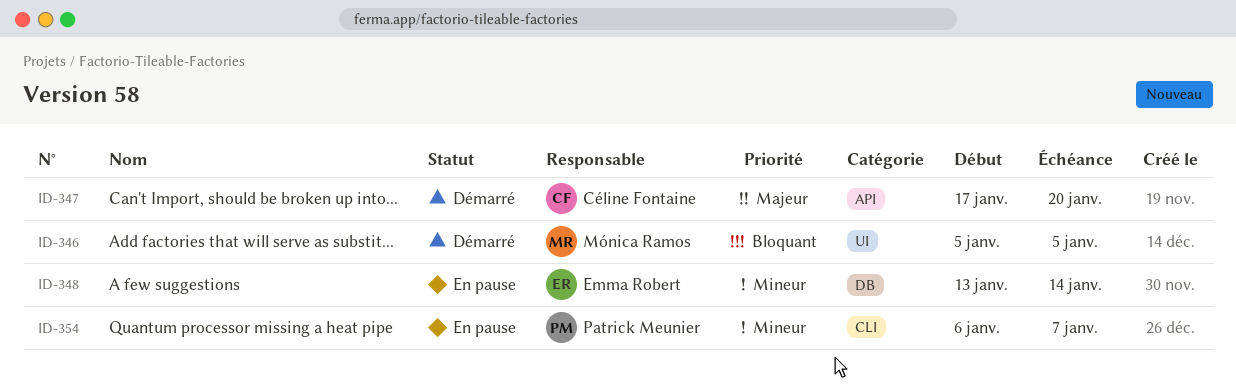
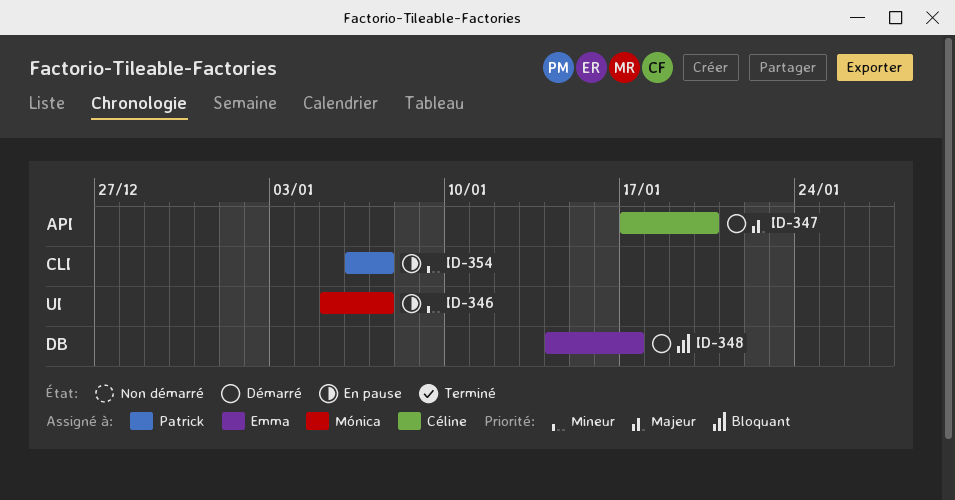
ID-346, status: Démarré -> En pause
ID-346, priority: Bloquant -> Mineur
ID-346, due: Jan 5 -> Jan 7
ID-348, status: En pause -> Démarré
ID-348, priority: Mineur -> Bloquant
ID-348, start: Jan 13 -> Jan 14
ID-348, due: Jan 14 -> Jan 17

